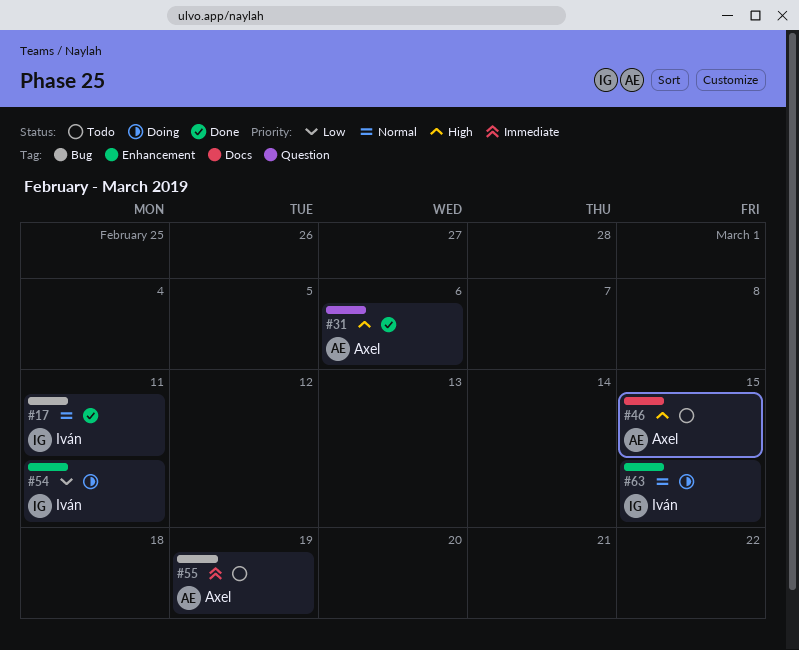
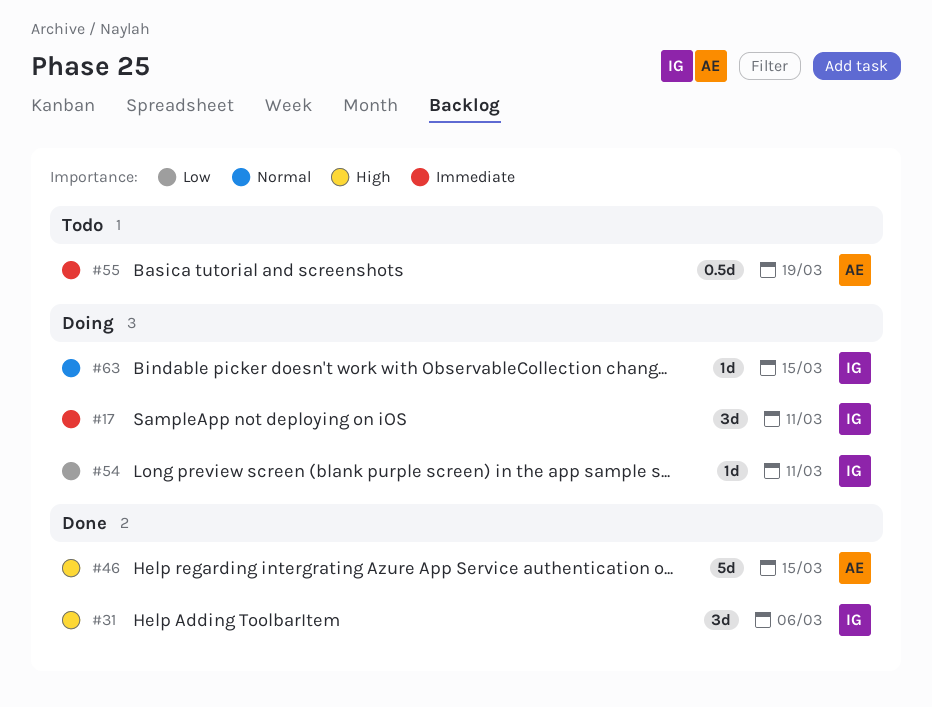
#17, status: Done -> Doing
#17, priority: Normal -> Immediate
#31, owner: Axel -> Iván
#46, status: Todo -> Done

